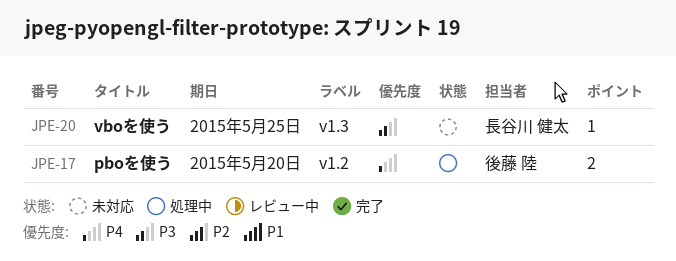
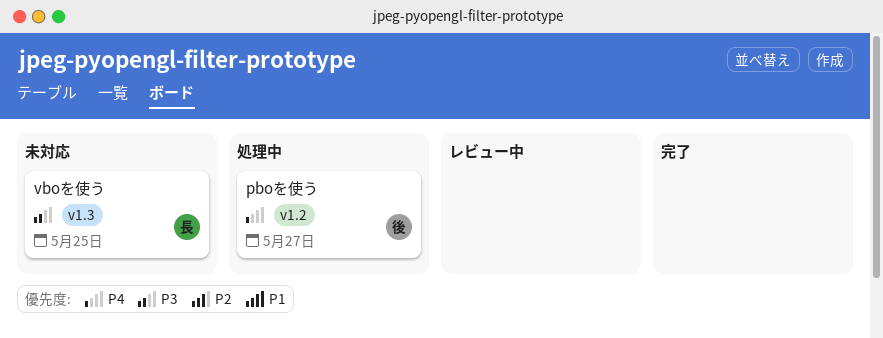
pboを使う, due: May 20 -> May 27

